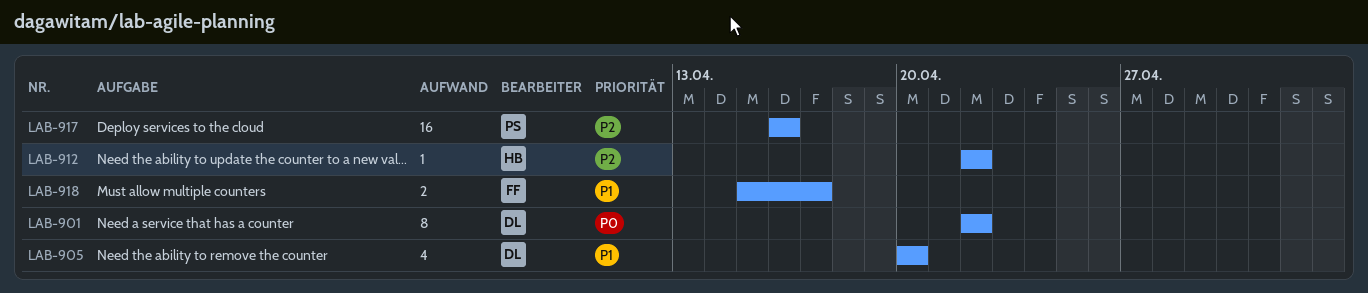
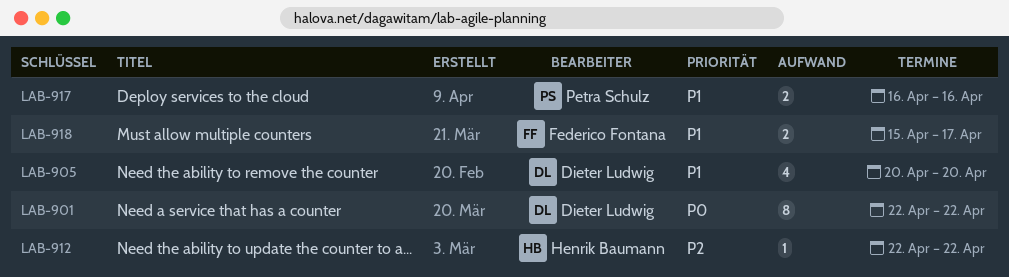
LAB-917, priority: P2 -> P1
LAB-917, estimate: 16 -> 2

